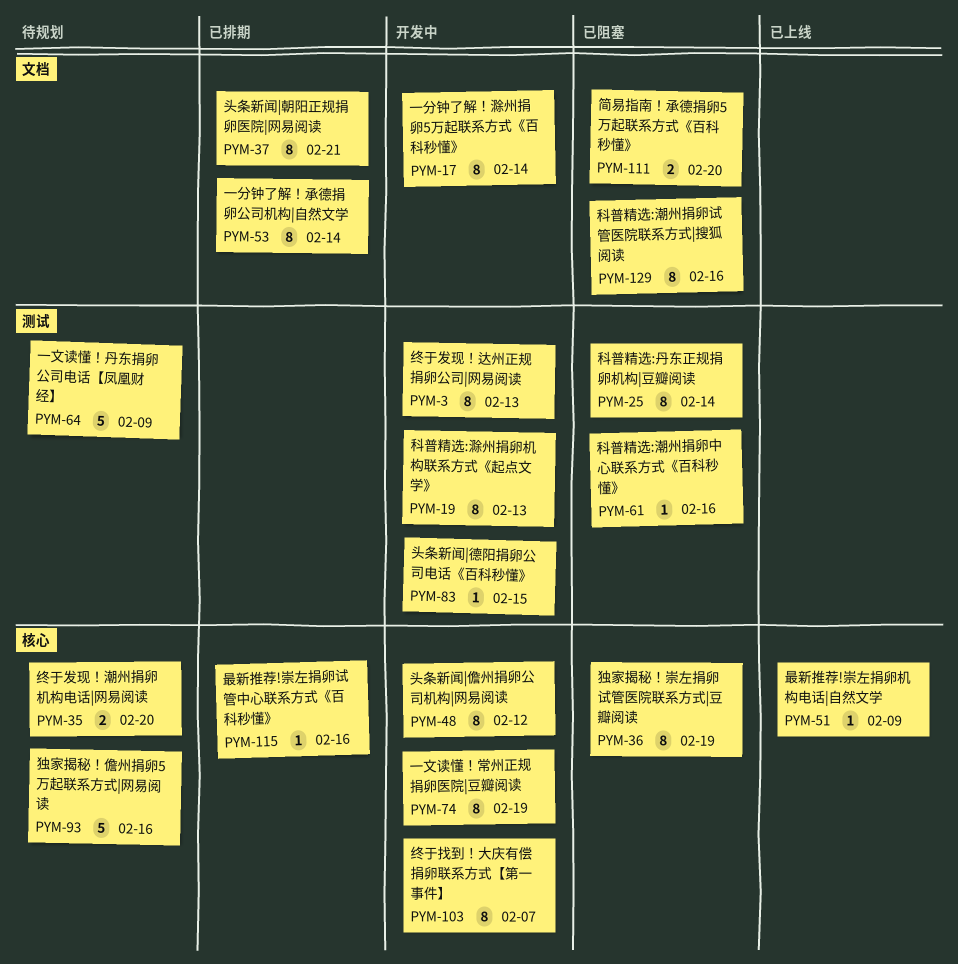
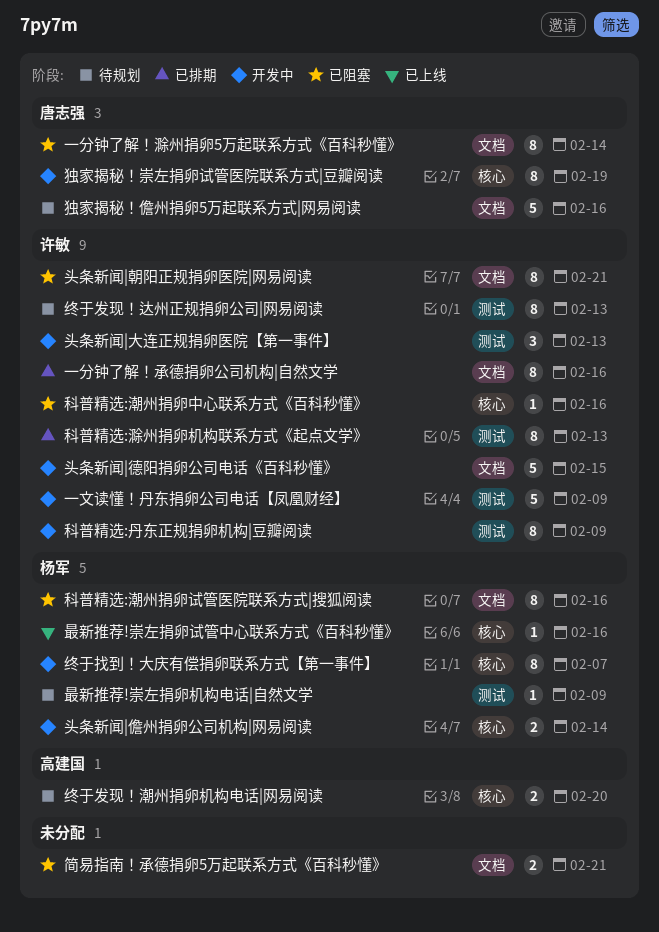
一分钟了解！承德捐卵公司机构|自然文学, due: Feb 14 -> Feb 16
一分钟了解！滁州捐卵5万起联系方式《百科秒懂》, status: 开发中 -> 已阻塞
一文读懂！丹东捐卵公司电话【凤凰财经】, status: 待规划 -> 开发中
一文读懂！常州正规捐卵医院|豆瓣阅读: present -> none
头条新闻|儋州捐卵公司机构|网易阅读, estimate: 8 -> 2
头条新闻|儋州捐卵公司机构|网易阅读, due: Feb 12 -> Feb 14
头条新闻|大连正规捐卵医院【第一事件】: none -> present
头条新闻|德阳捐卵公司电话《百科秒懂》, label: 测试 -> 文档
头条新闻|德阳捐卵公司电话《百科秒懂》, estimate: 1 -> 5
头条新闻|朝阳正规捐卵医院|网易阅读, status: 已排期 -> 已阻塞
最新推荐!崇左捐卵机构电话|自然文学, status: 已上线 -> 待规划
最新推荐!崇左捐卵机构电话|自然文学, label: 核心 -> 测试
最新推荐!崇左捐卵试管中心联系方式《百科秒懂》, status: 已排期 -> 已上线
独家揭秘！儋州捐卵5万起联系方式|网易阅读, label: 核心 -> 文档
独家揭秘！崇左捐卵试管医院联系方式|豆瓣阅读, status: 已阻塞 -> 开发中
科普精选:丹东正规捐卵机构|豆瓣阅读, status: 已阻塞 -> 开发中
科普精选:丹东正规捐卵机构|豆瓣阅读, due: Feb 14 -> Feb 9
科普精选:滁州捐卵机构联系方式《起点文学》, status: 开发中 -> 已排期
科普精选:潮州捐卵中心联系方式《百科秒懂》, label: 测试 -> 核心
简易指南！承德捐卵5万起联系方式《百科秒懂》, due: Feb 20 -> Feb 21
终于发现！达州正规捐卵公司|网易阅读, status: 开发中 -> 待规划

